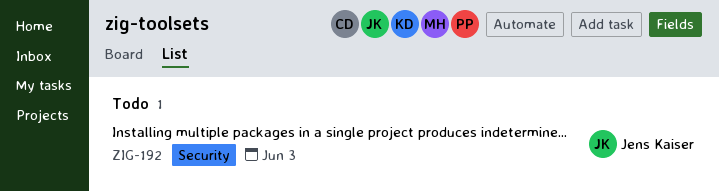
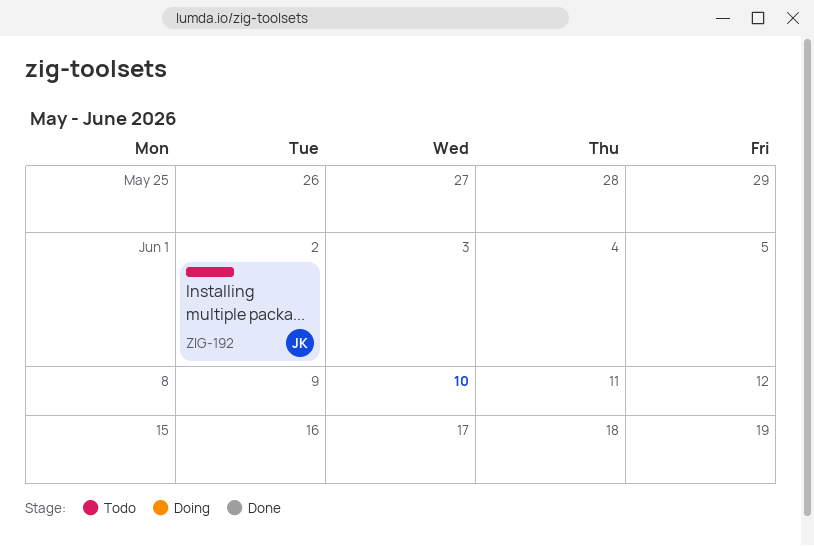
ZIG-192, due: Jun 3 -> Jun 2

